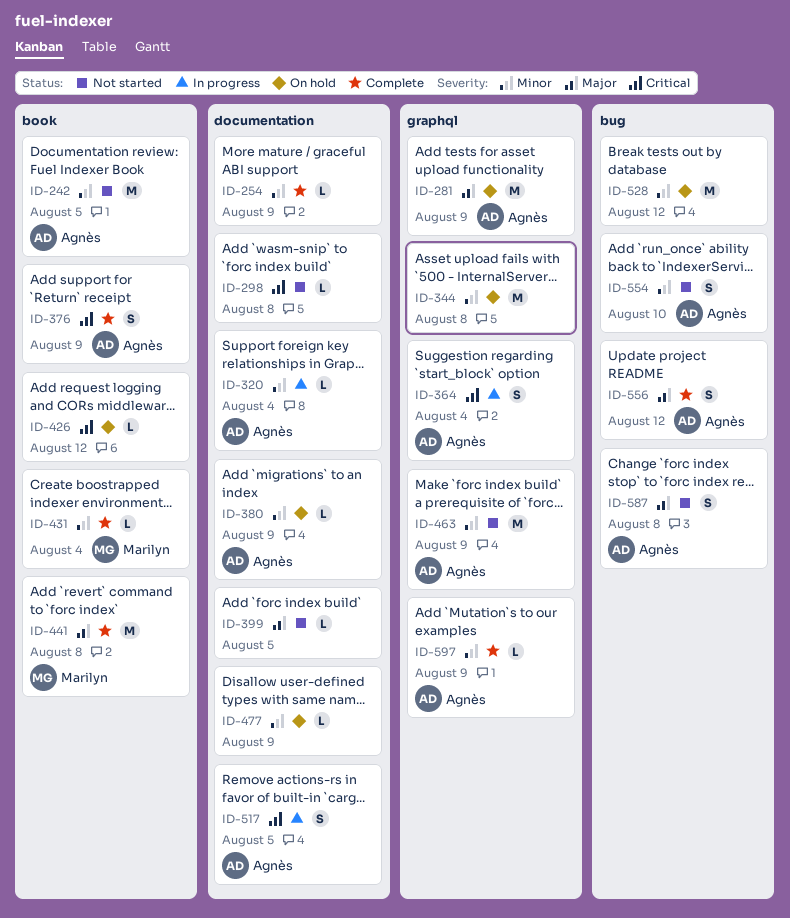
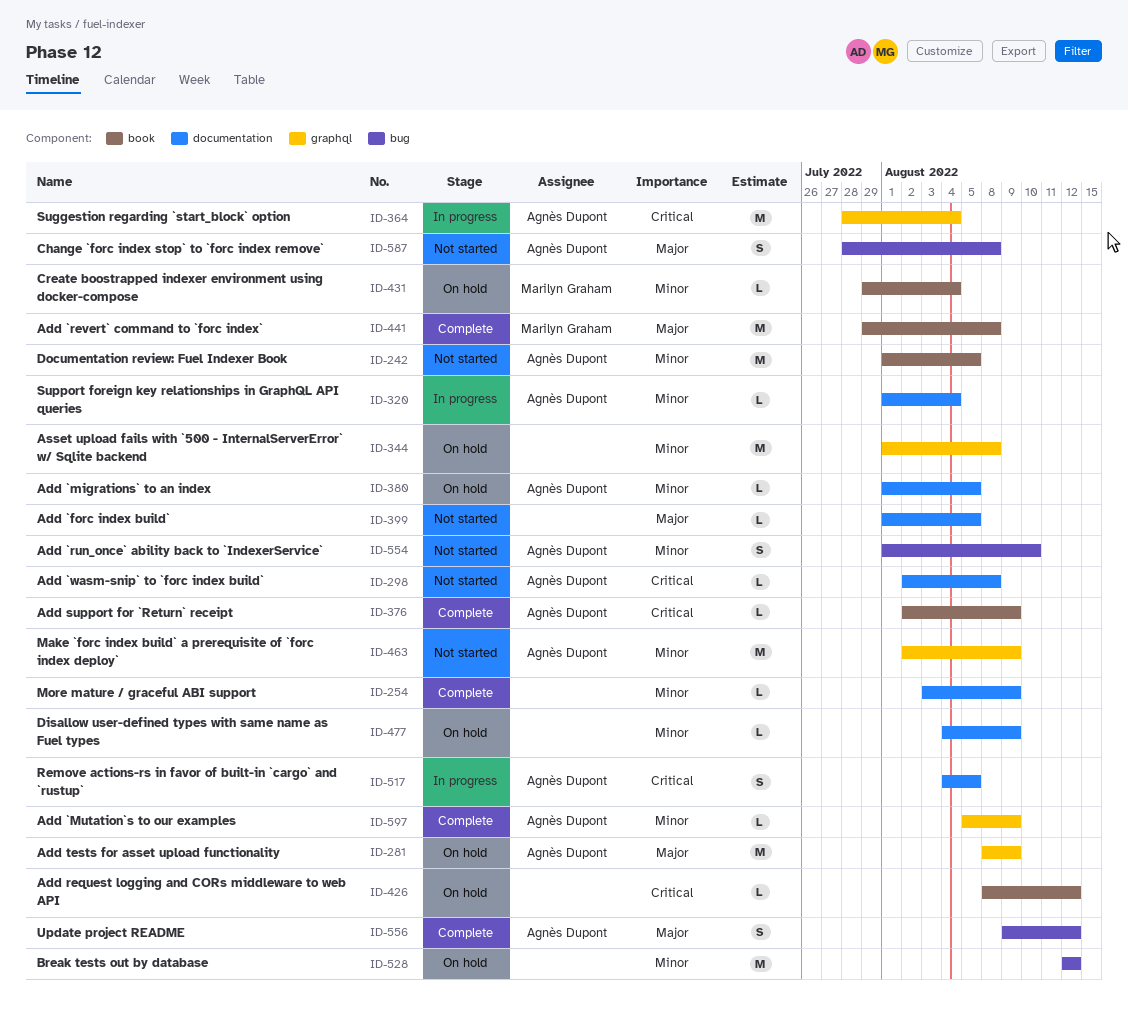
ID-298, owner: none -> Agnès Dupont
ID-364, estimate: S -> M
ID-376, estimate: S -> L
ID-380, due: Aug 9 -> Aug 5
ID-431, status: Complete -> On hold

